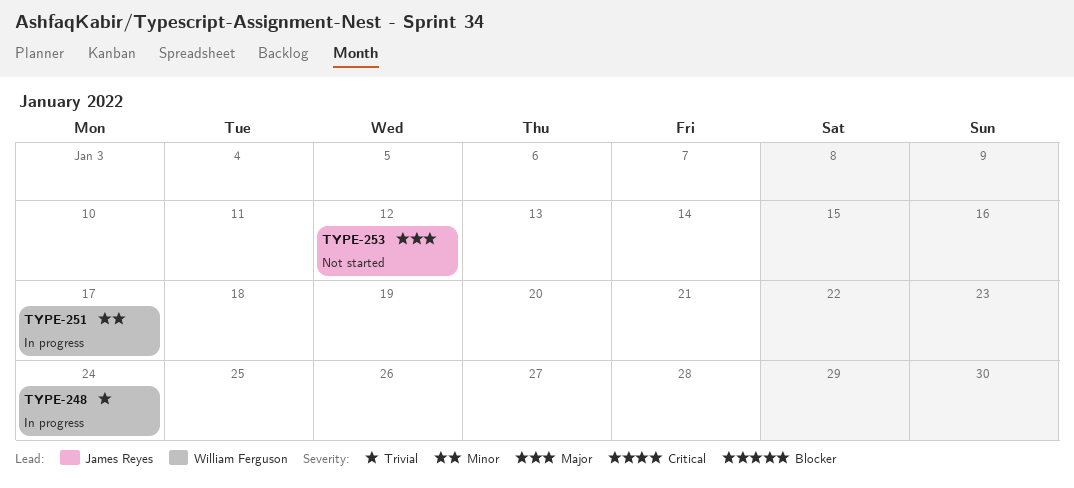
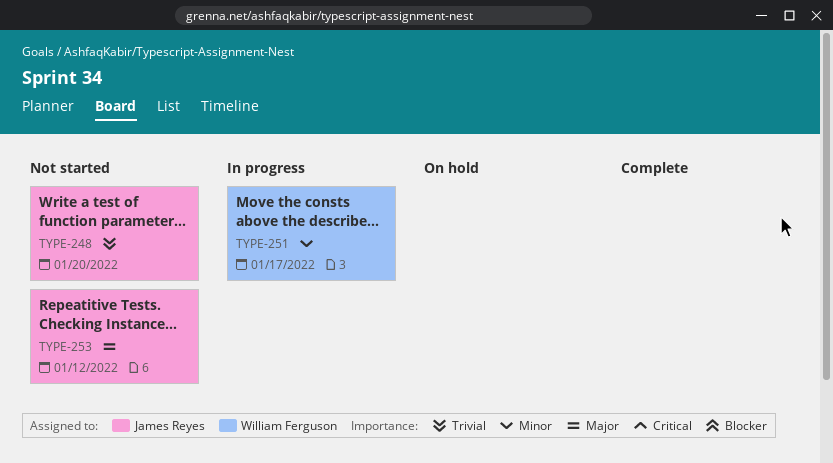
TYPE-248, status: In progress -> Not started
TYPE-248, owner: William Ferguson -> James Reyes
TYPE-248, due: Jan 24 -> Jan 20

